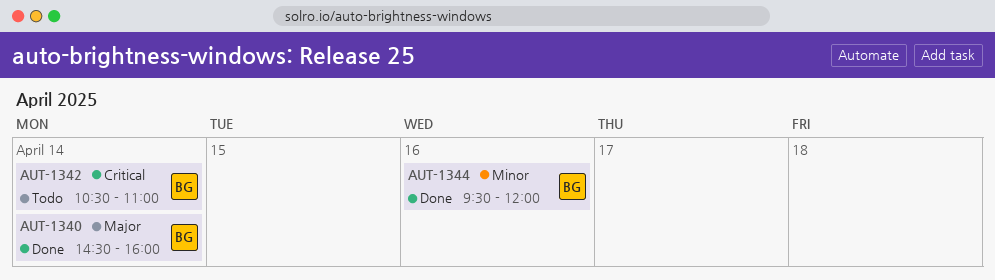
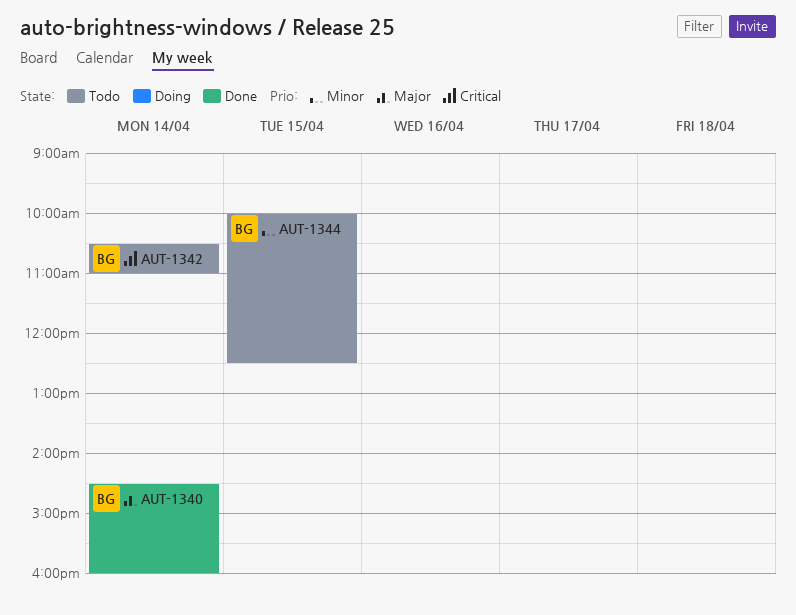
AUT-1344, status: Done -> Todo
AUT-1344, day: Apr 16 -> Apr 15
AUT-1344, begins: 09:30 -> 10:00
AUT-1344, ends: 12:00 -> 12:30

